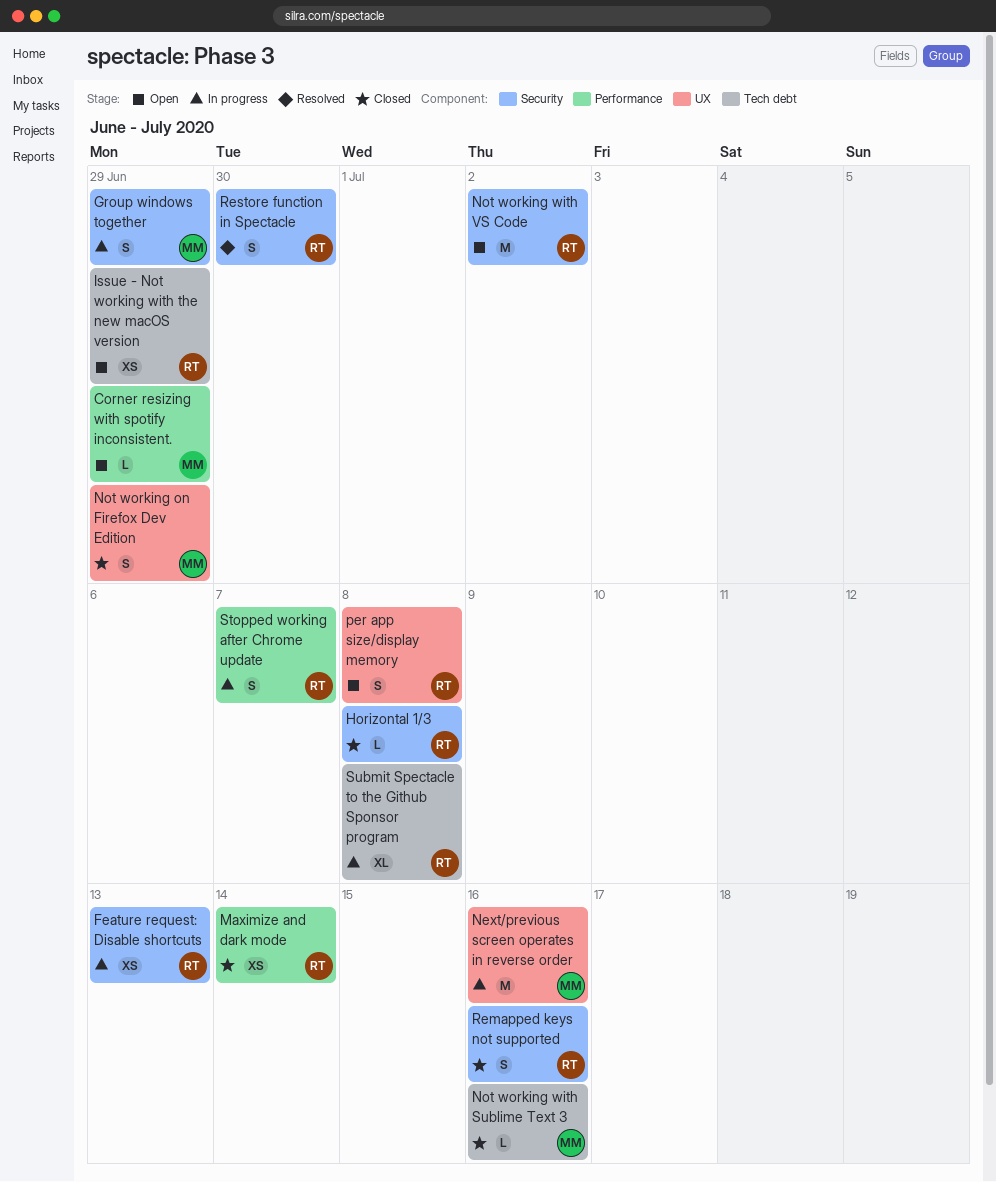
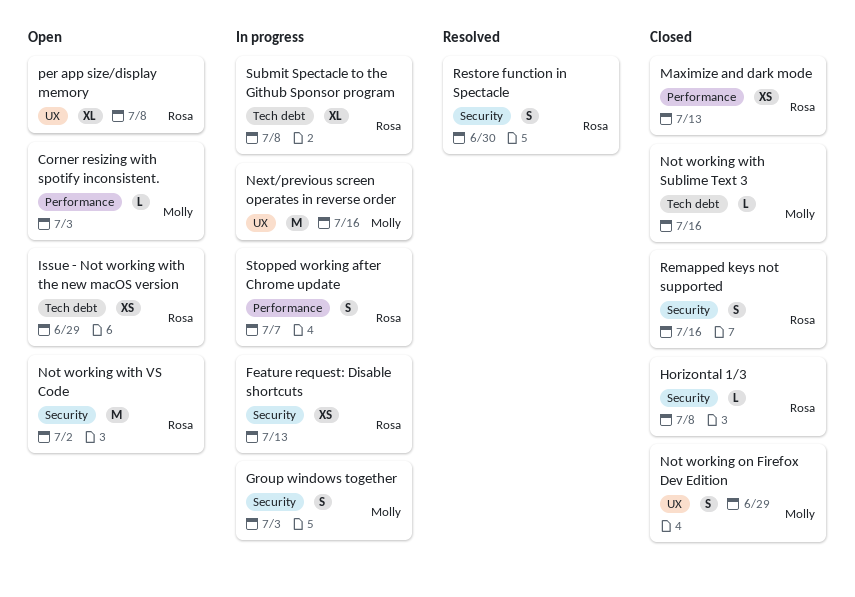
Corner resizing with spotify inconsistent., due: Jun 29 -> Jul 3
Group windows together, due: Jun 29 -> Jul 3
Maximize and dark mode, due: Jul 14 -> Jul 13
per app size/display memory, estimate: S -> XL

